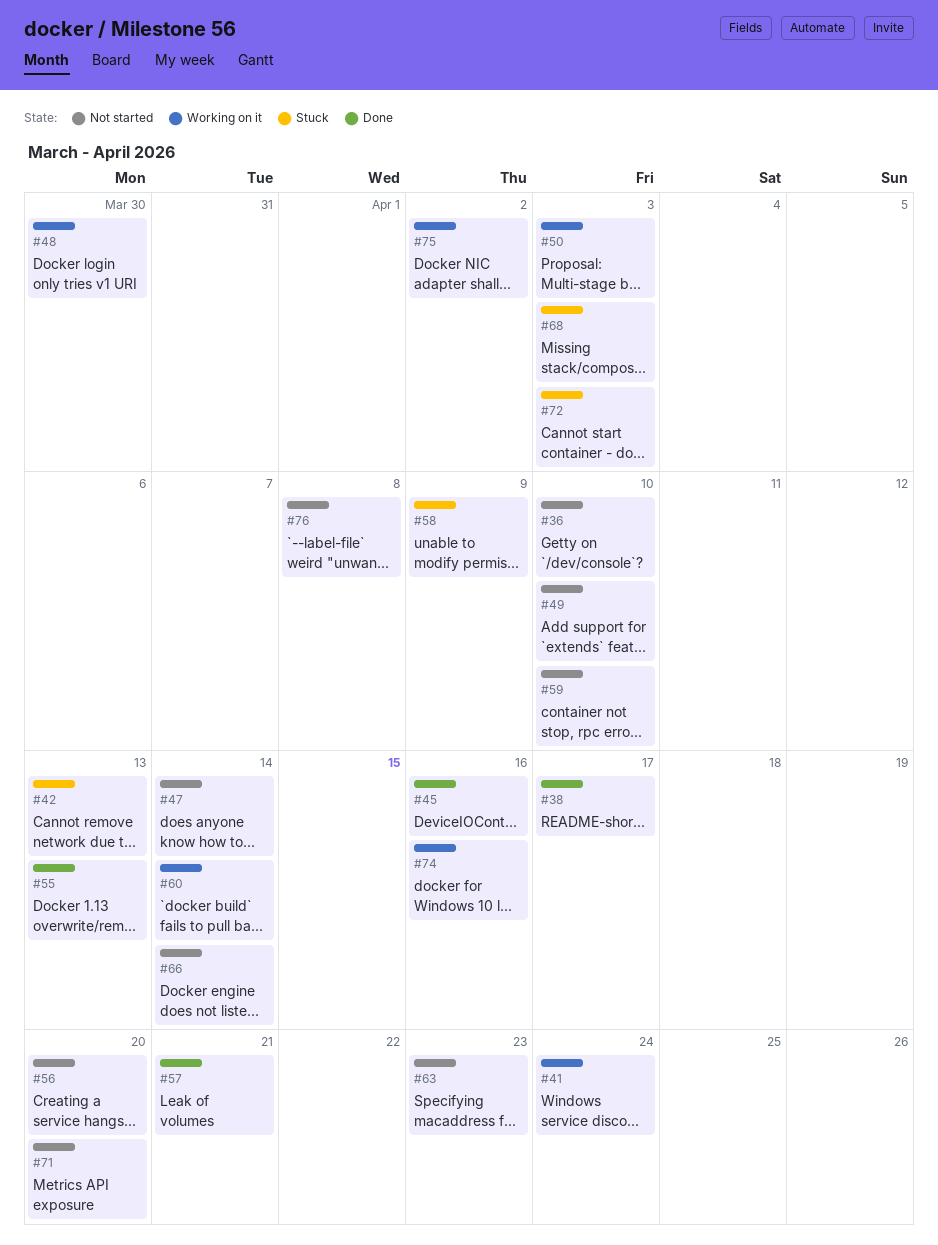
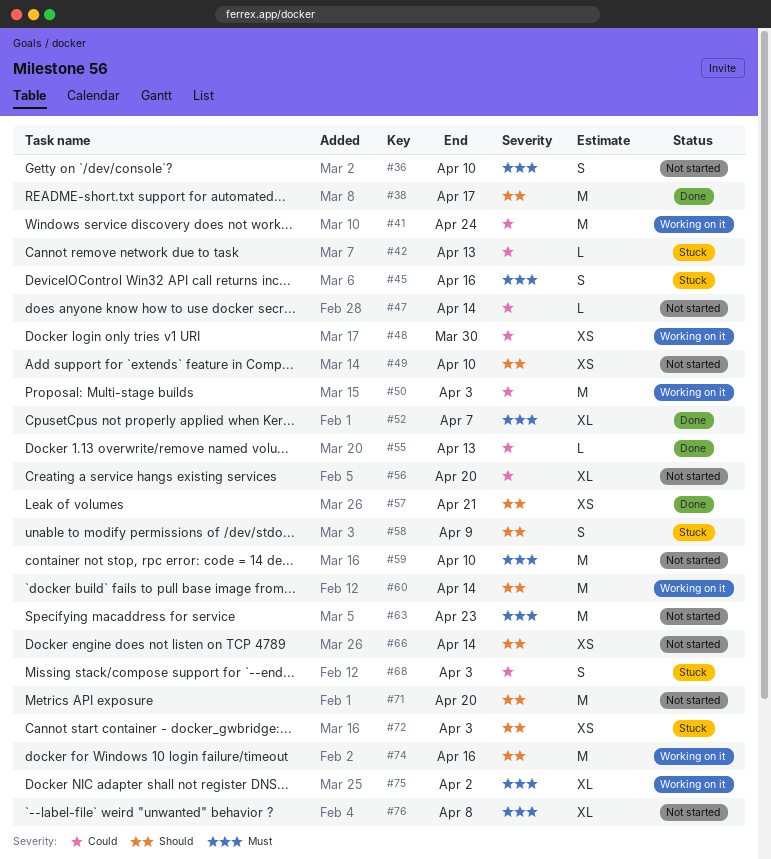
#45, status: Done -> Stuck
#52: none -> present

